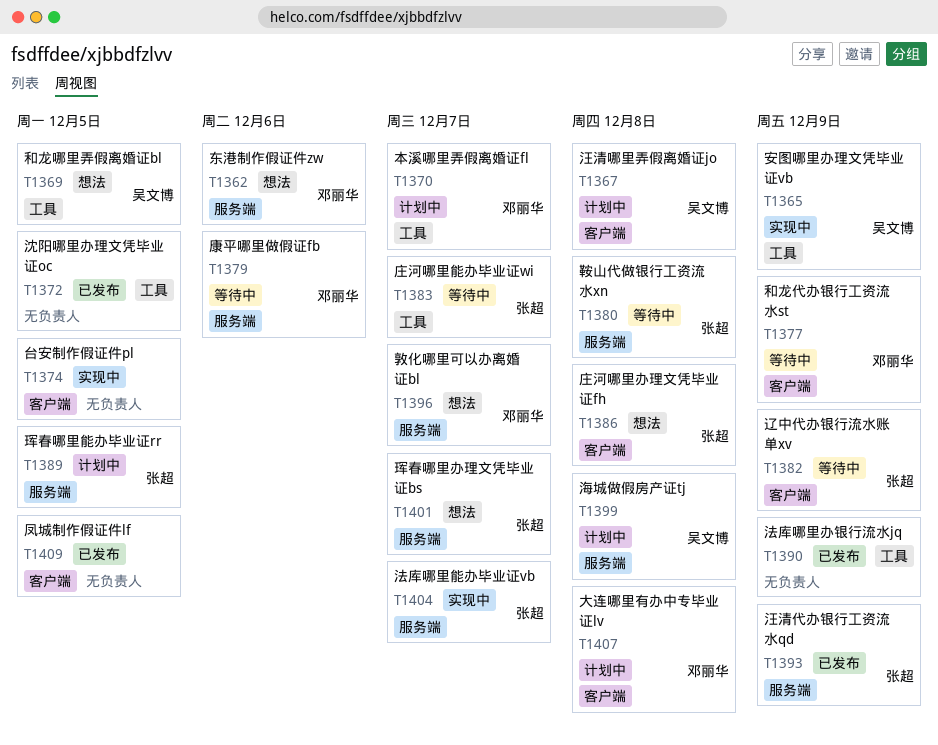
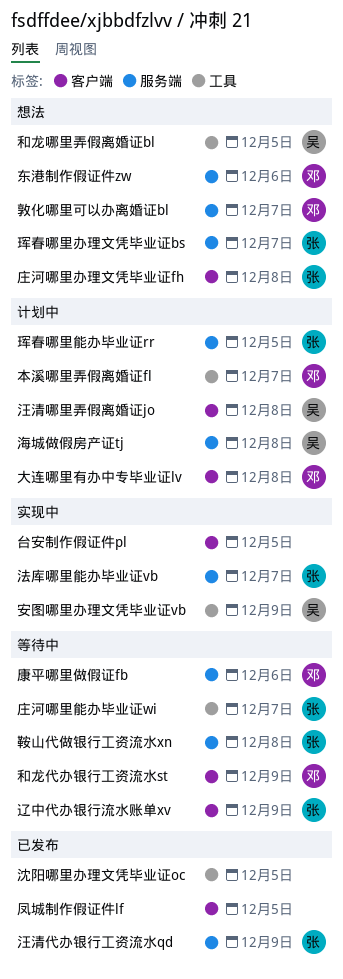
法库哪里办银行流水jq: present -> none

